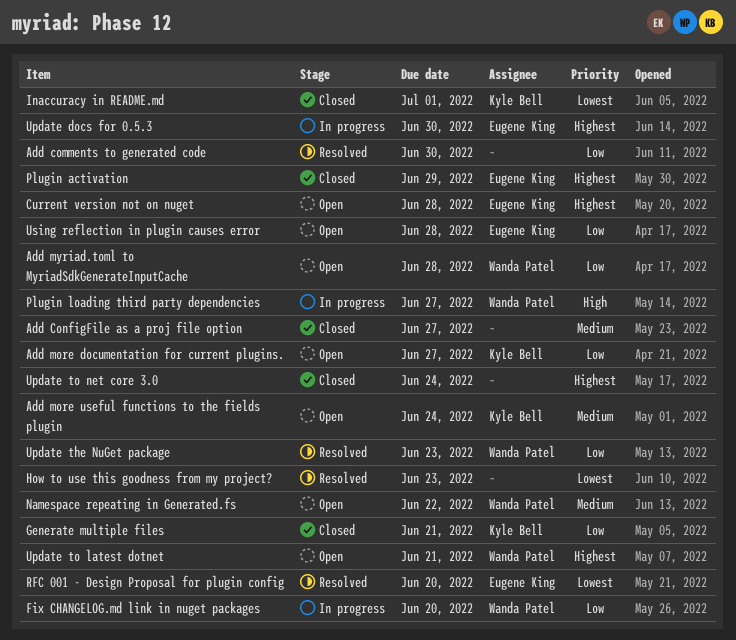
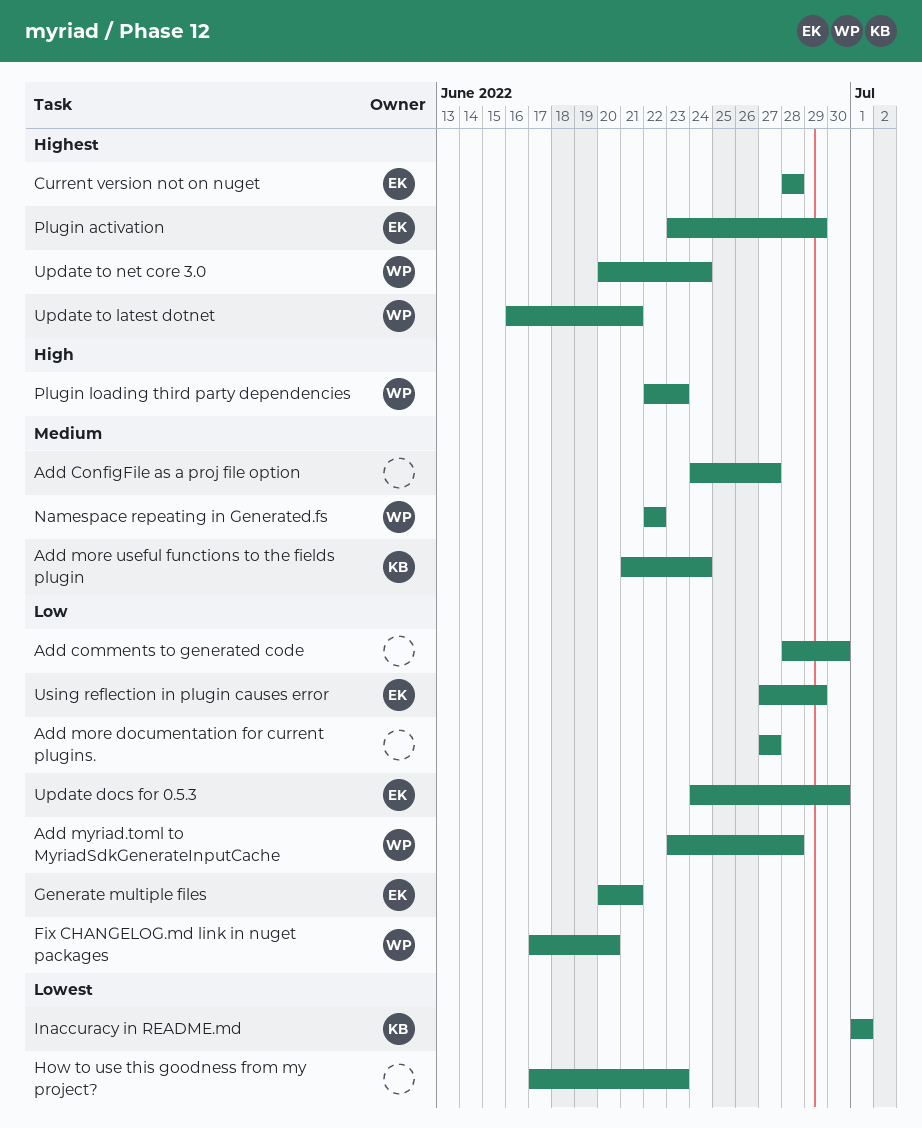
Add more documentation for current plugins., owner: Kyle Bell -> none
Generate multiple files, owner: Kyle Bell -> Eugene King
Plugin loading third party dependencies, due: Jun 27 -> Jun 23
RFC 001 - Design Proposal for plugin config: present -> none
Update docs for 0.5.3, priority: Highest -> Low
Update the NuGet package: present -> none
Update to net core 3.0, owner: none -> Wanda Patel
Using reflection in plugin causes error, due: Jun 28 -> Jun 29

